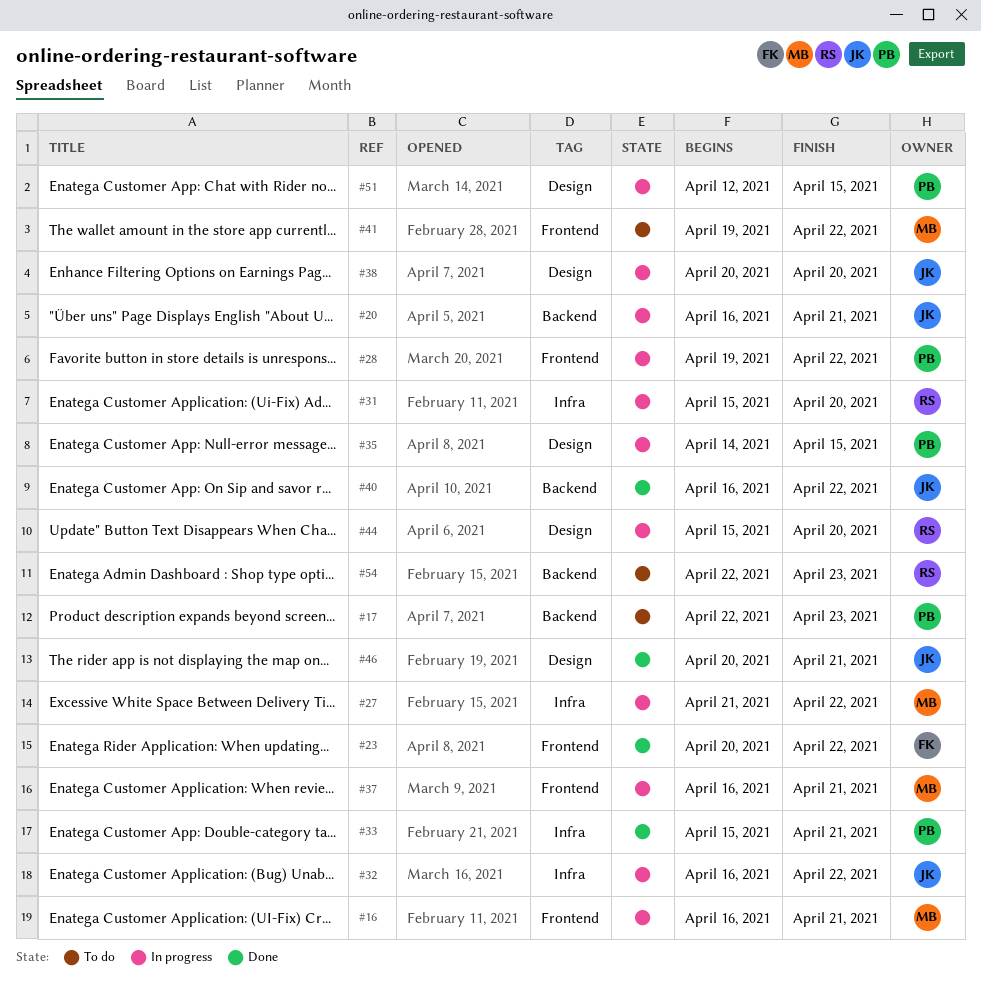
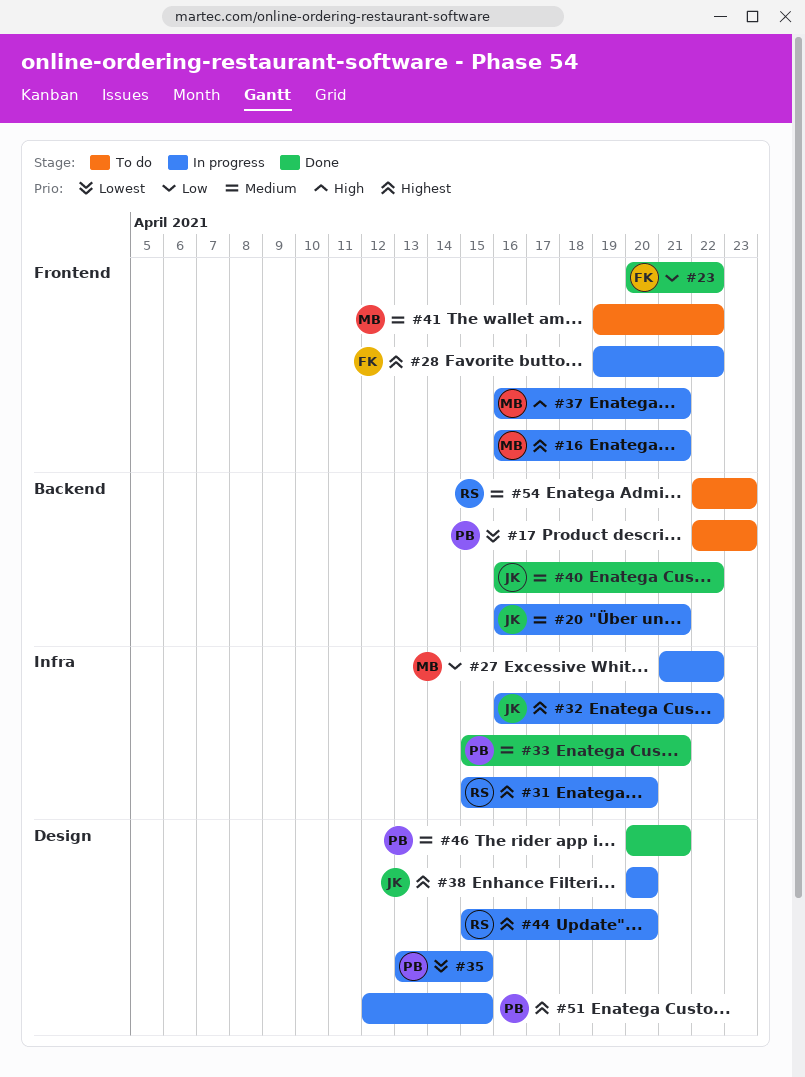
#28, owner: PB -> FK
#35, start: Apr 14 -> Apr 13
#46, owner: JK -> PB

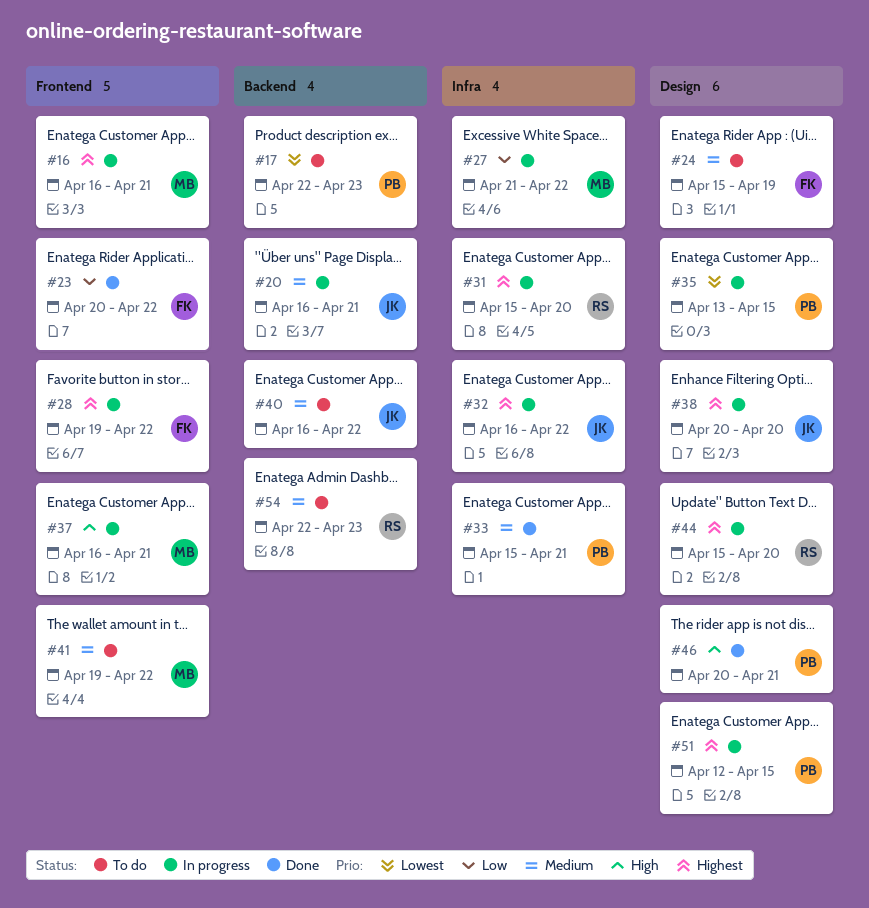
#24: none -> present
#40, status: Done -> To do
#46, priority: Medium -> High

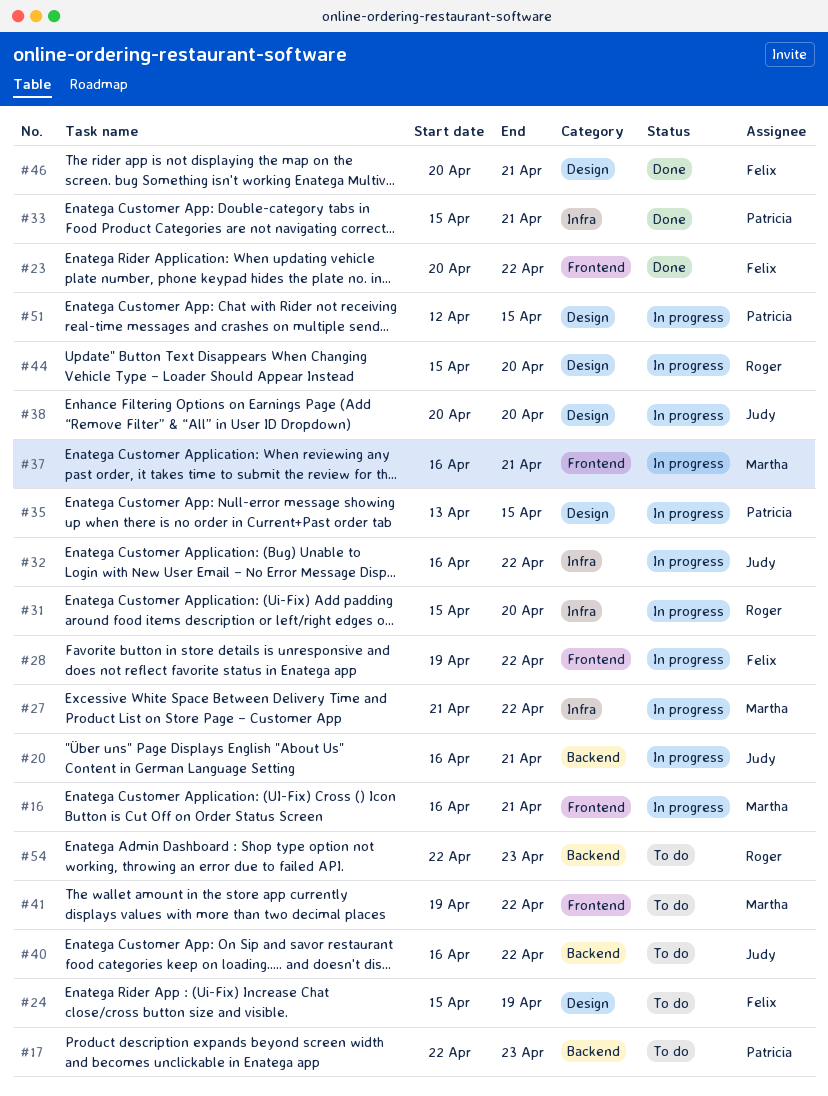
#46, owner: Patricia -> Felix

